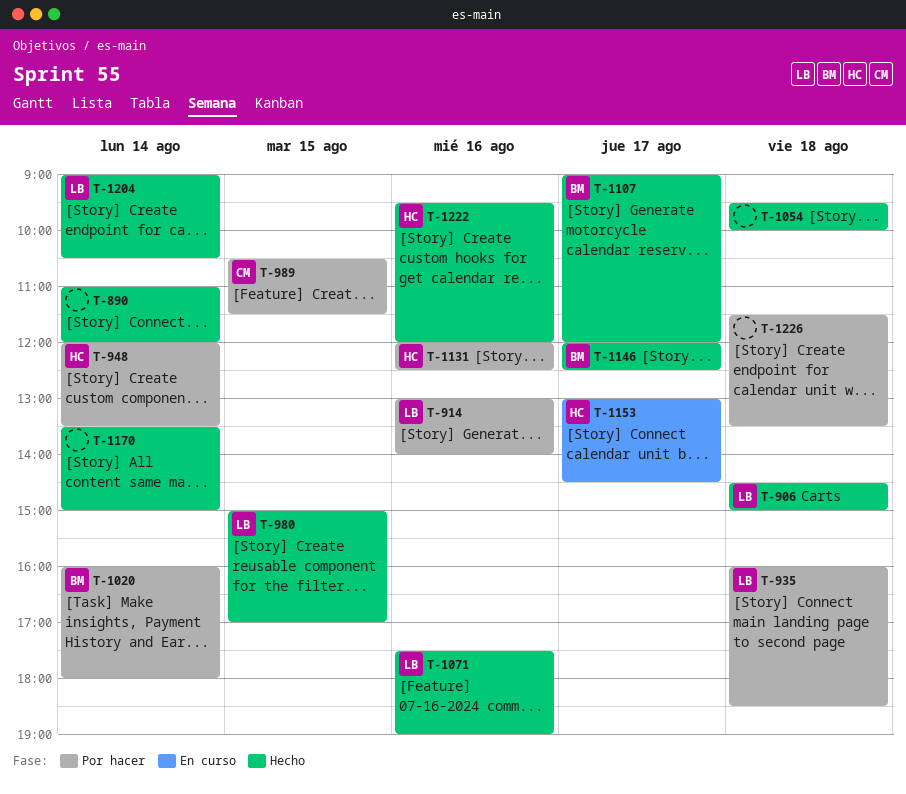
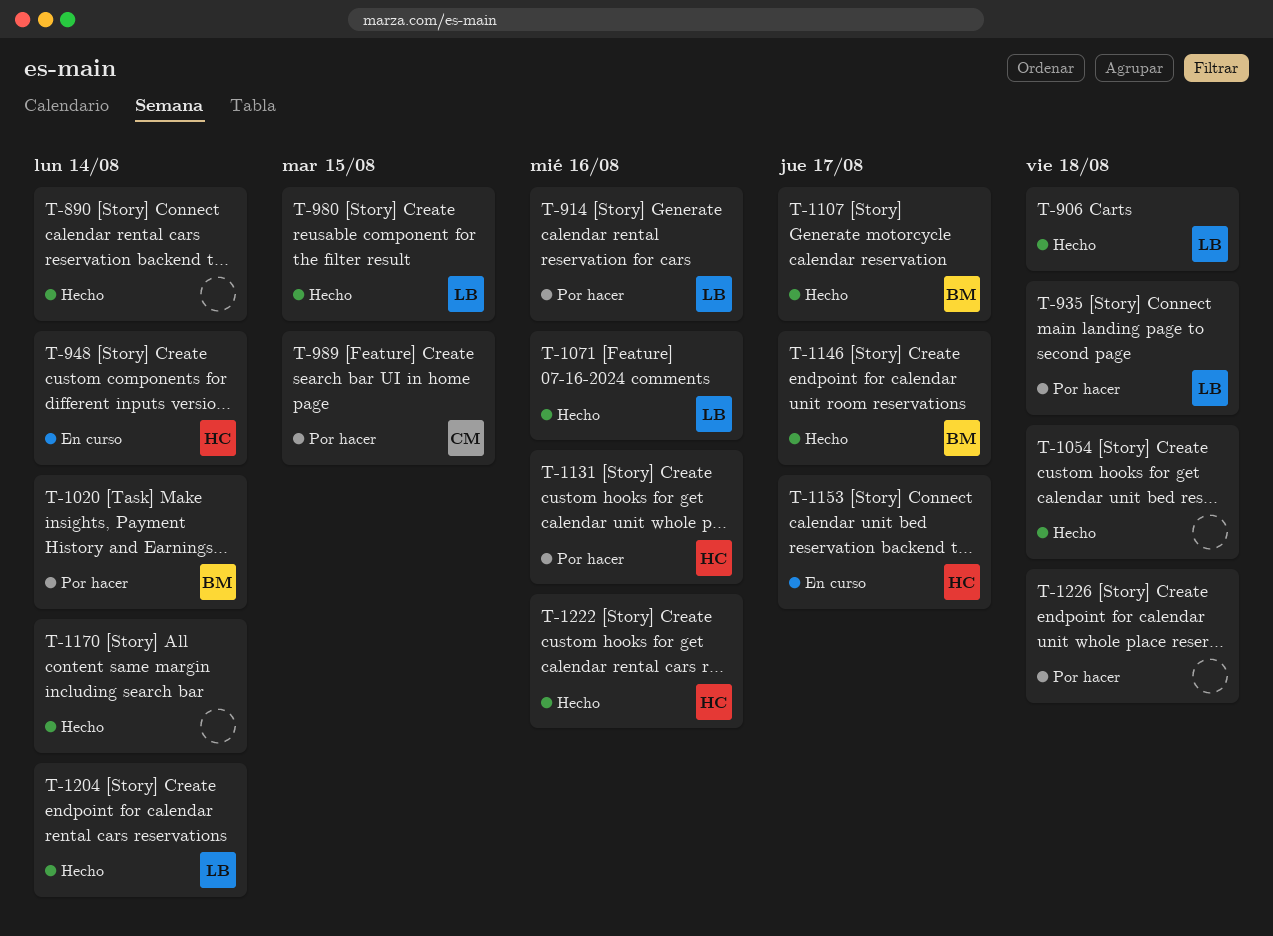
T-948, status: Por hacer -> En curso

